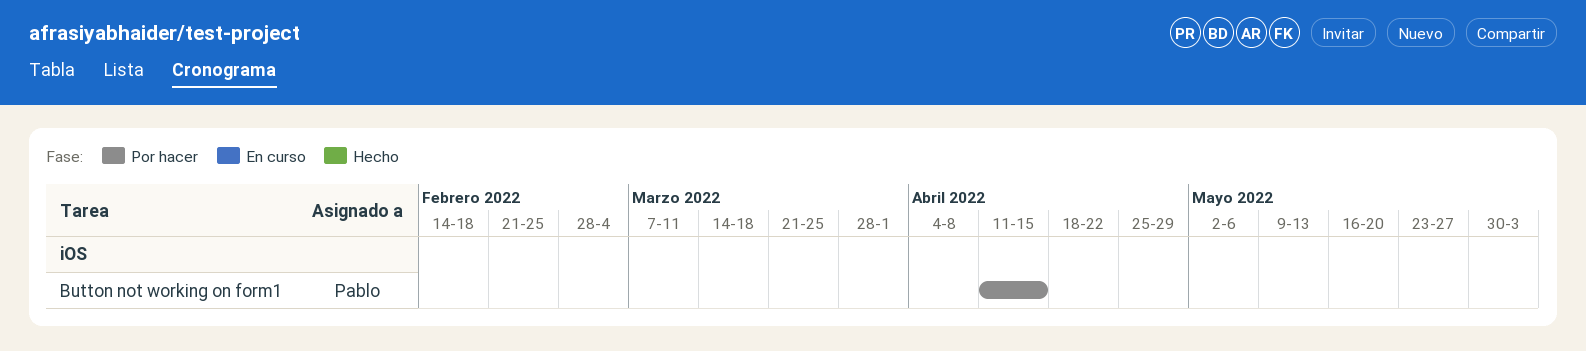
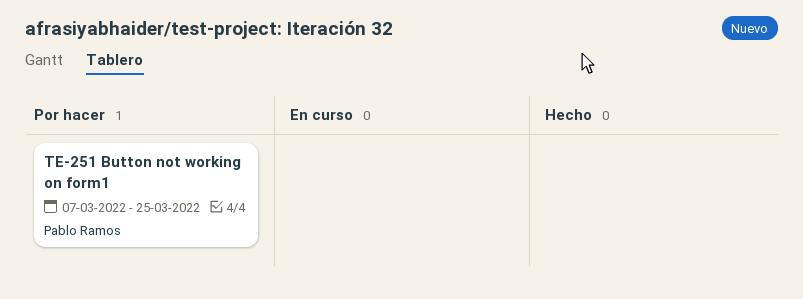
Button not working on form1, start: Apr 11 -> Mar 7
Button not working on form1, due: Apr 15 -> Mar 25

